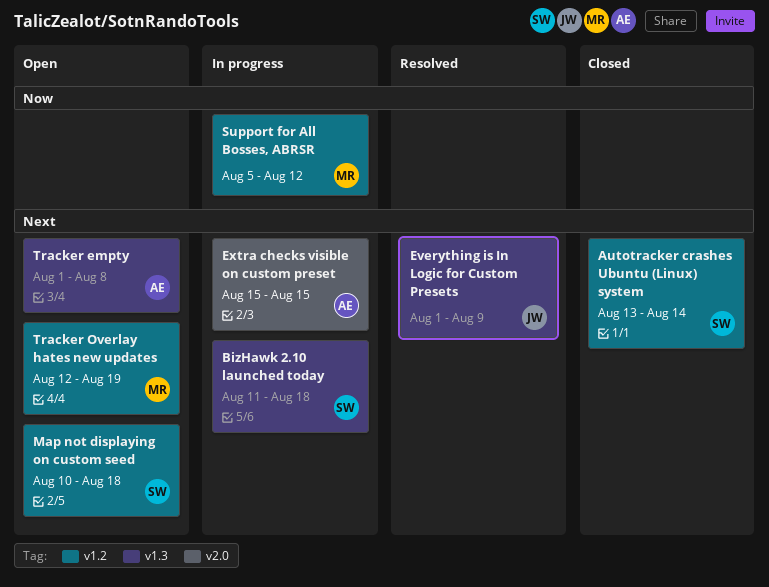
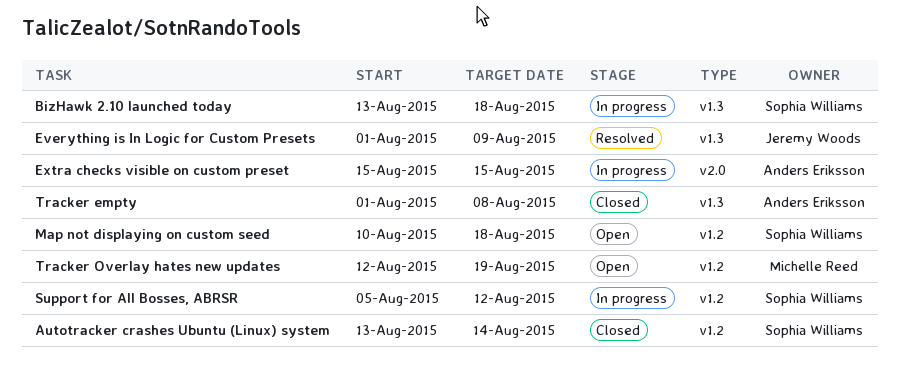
BizHawk 2.10 launched today, start: Aug 11 -> Aug 13
Support for All Bosses, ABRSR, owner: Michelle Reed -> Sophia Williams
Tracker empty, status: Open -> Closed

